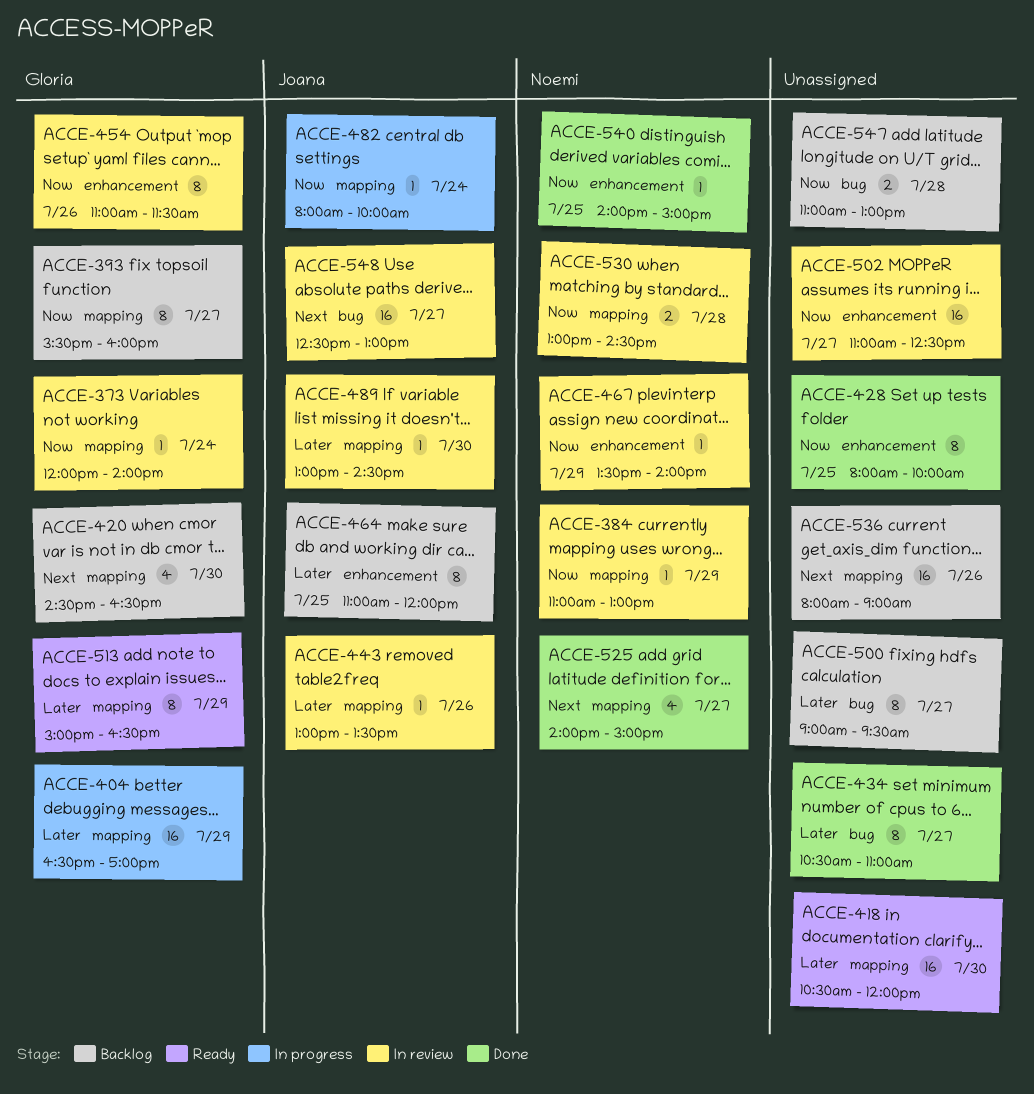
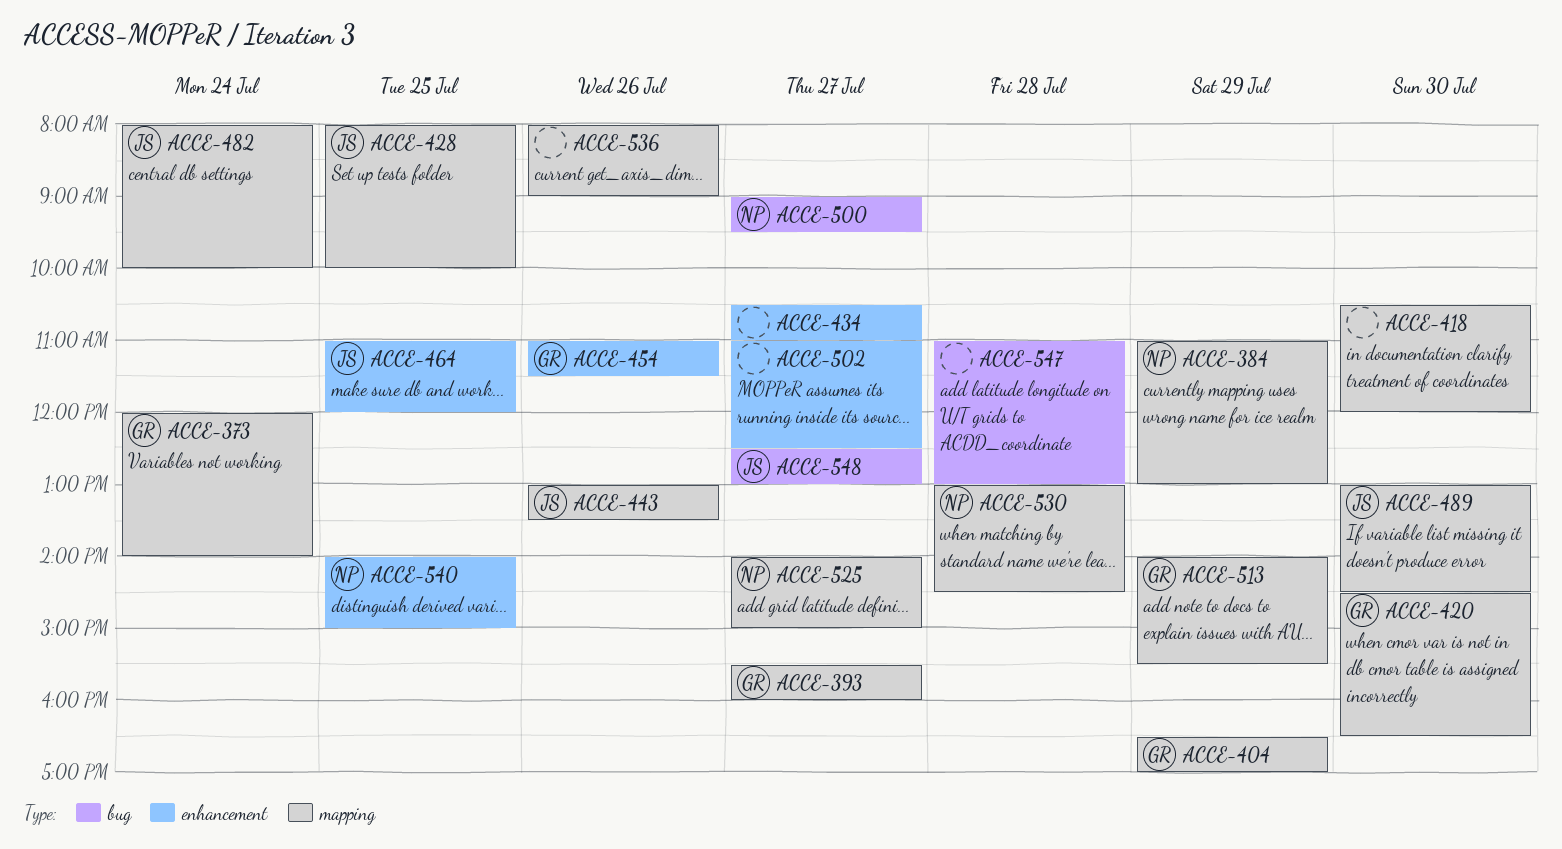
ACCE-428, owner: none -> Joana
ACCE-428, label: enhancement -> mapping
ACCE-434, label: bug -> enhancement
ACCE-467: present -> none
ACCE-500, owner: none -> Noemi
ACCE-513, begins: 15:00 -> 14:00
ACCE-513, ends: 16:30 -> 15:30

